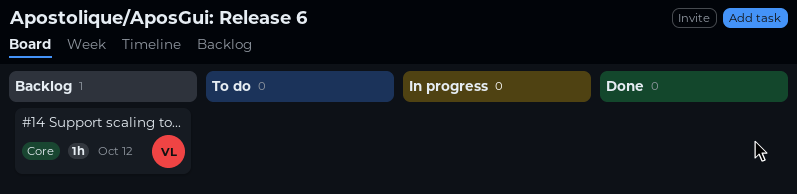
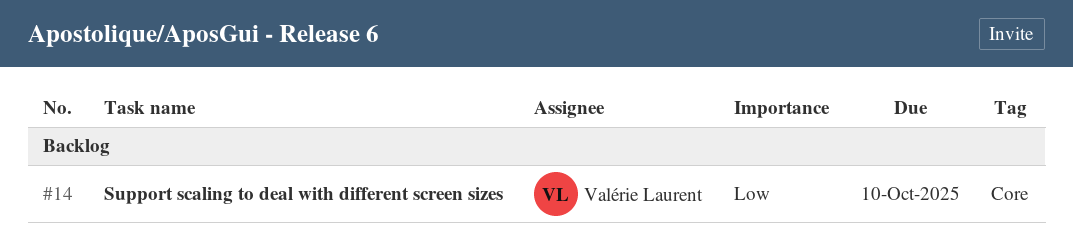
#14, due: Oct 12 -> Oct 10

